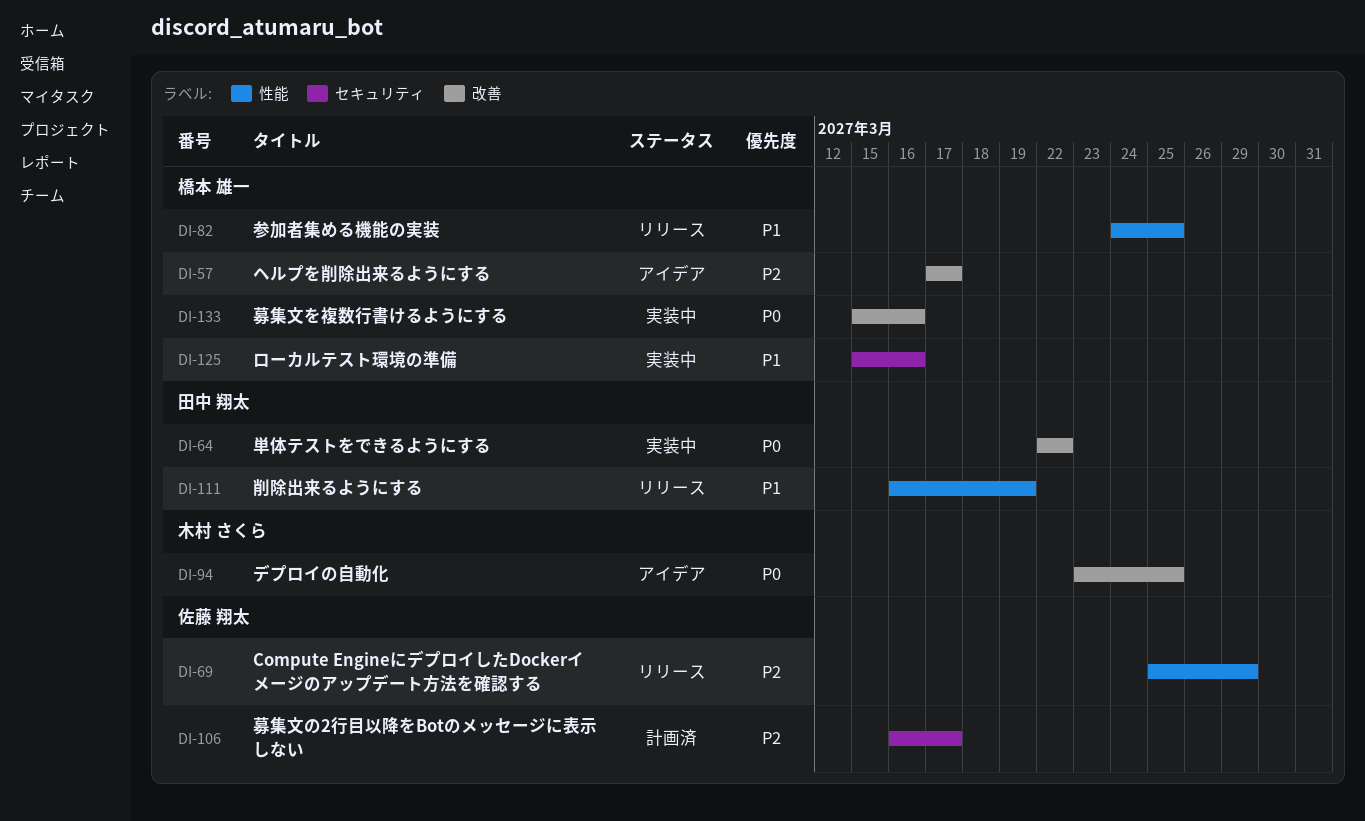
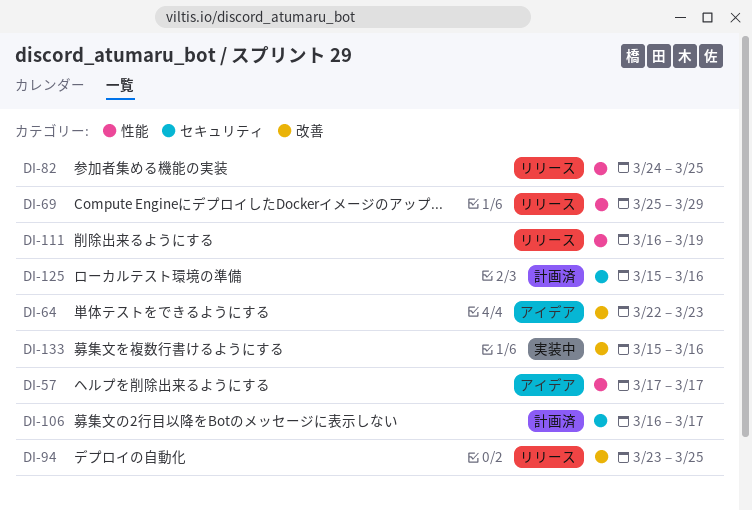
DI-57, label: 改善 -> 性能
DI-64, status: 実装中 -> アイデア
DI-64, due: Mar 22 -> Mar 23
DI-94, status: アイデア -> リリース
DI-125, status: 実装中 -> 計画済

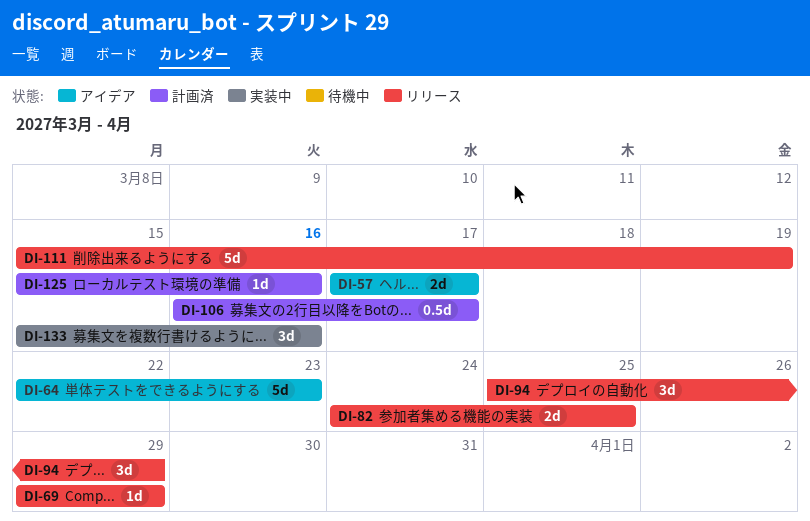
DI-69, start: Mar 25 -> Mar 29
DI-94, start: Mar 23 -> Mar 25
DI-94, due: Mar 25 -> Mar 29
DI-111, start: Mar 16 -> Mar 15

